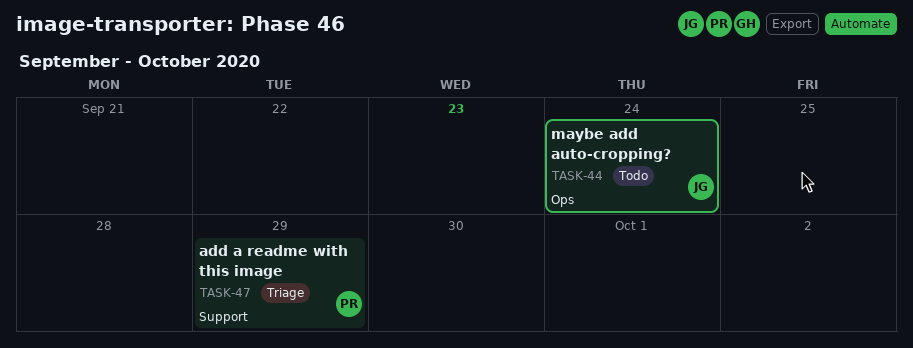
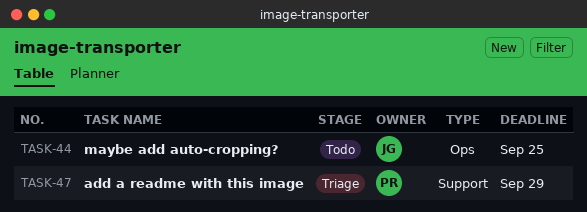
TASK-44, due: Sep 24 -> Sep 25

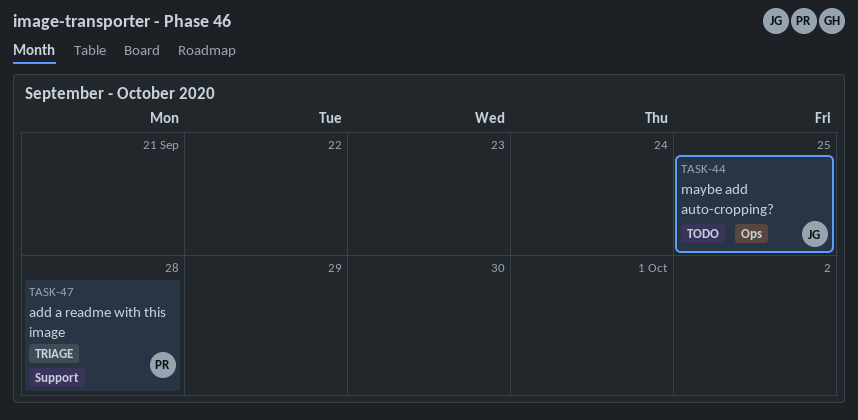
TASK-47, due: Sep 29 -> Sep 28

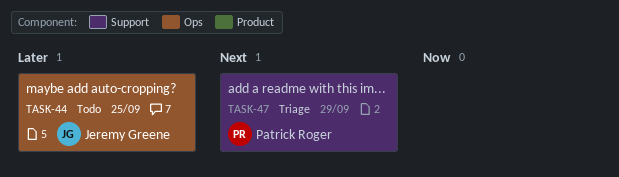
TASK-47, due: Sep 28 -> Sep 29

